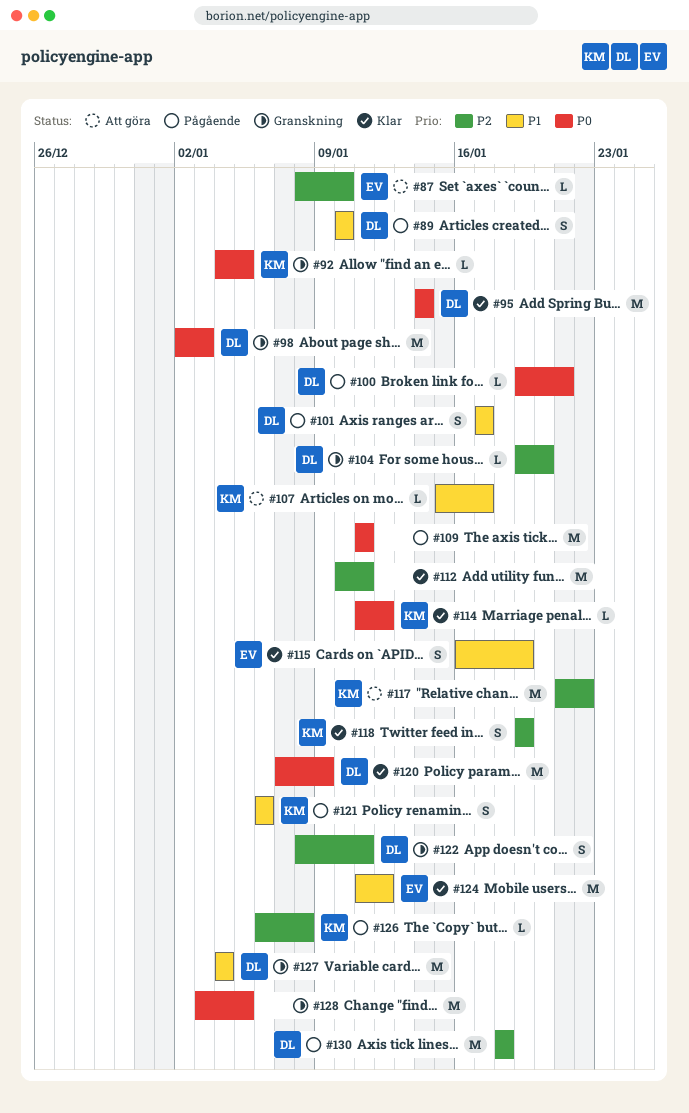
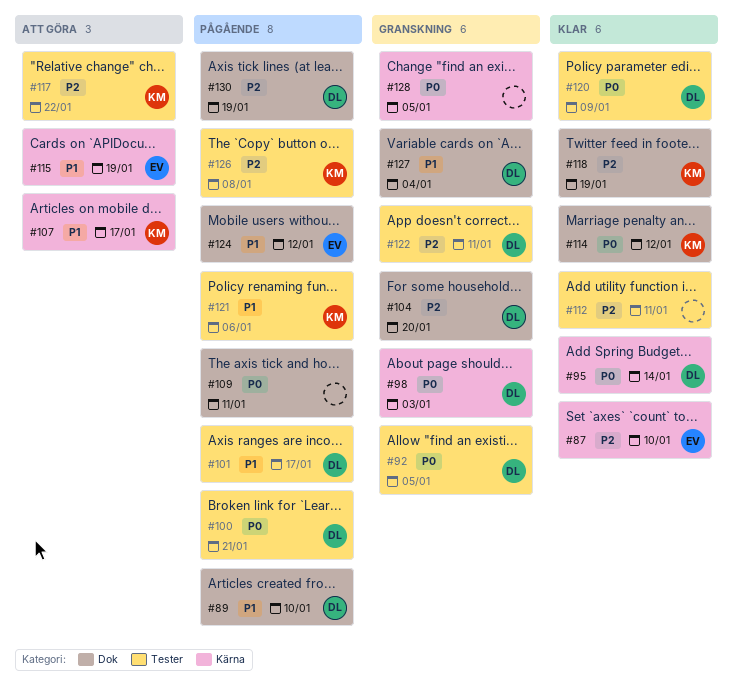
#87, status: Att göra -> Klar
#92, owner: KM -> DL
#115, status: Klar -> Att göra
#124, status: Klar -> Pågående
#130, due: Jan 18 -> Jan 19

